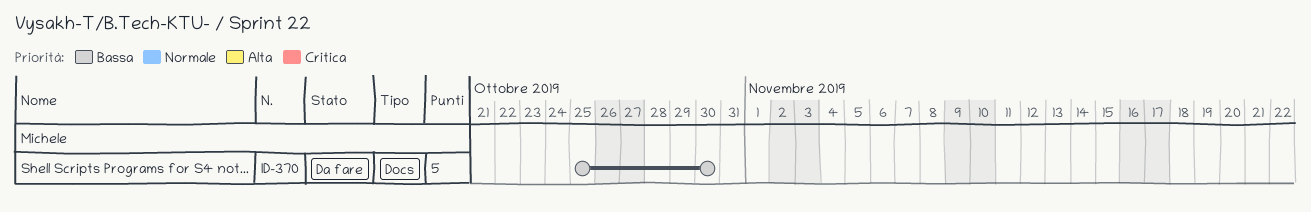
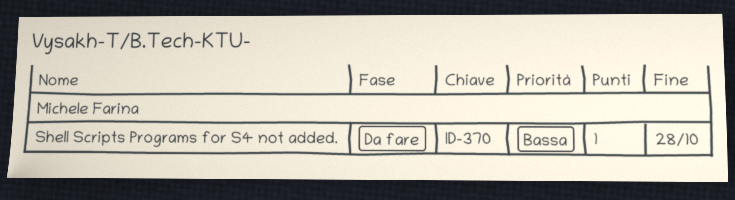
ID-370, estimate: 5 -> 1
ID-370, due: Oct 30 -> Oct 28

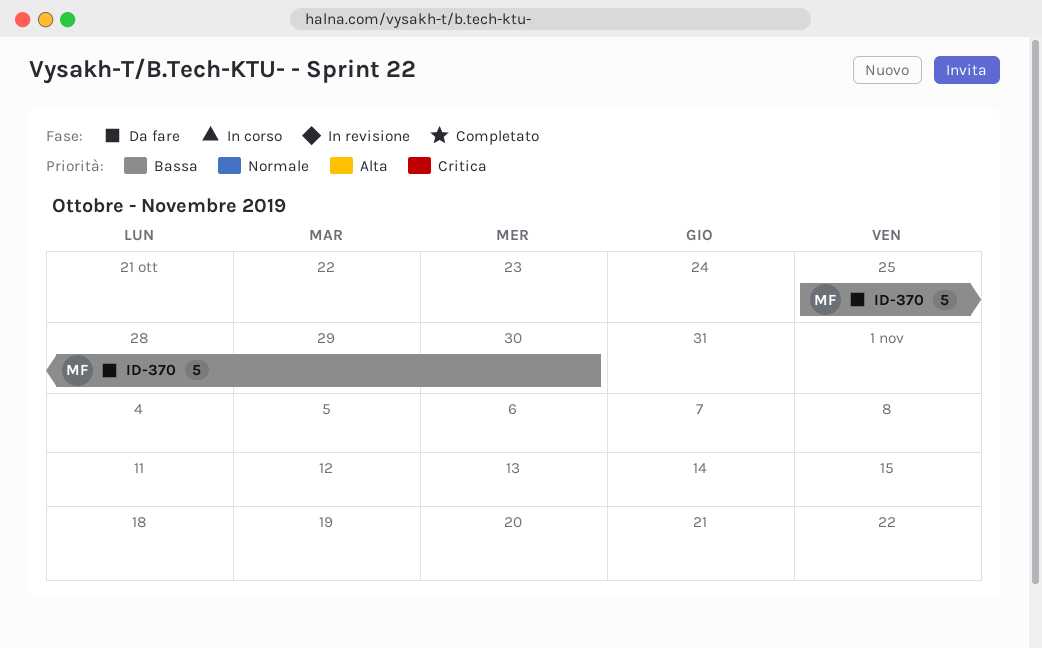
ID-370, estimate: 1 -> 5
ID-370, due: Oct 28 -> Oct 30

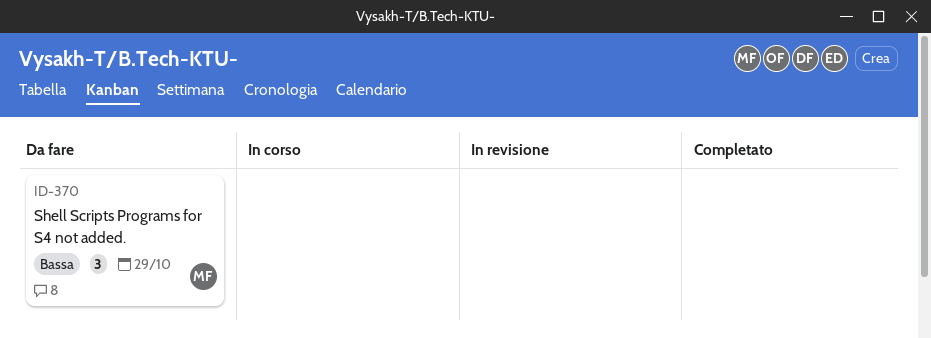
ID-370, estimate: 5 -> 3
ID-370, due: Oct 30 -> Oct 29

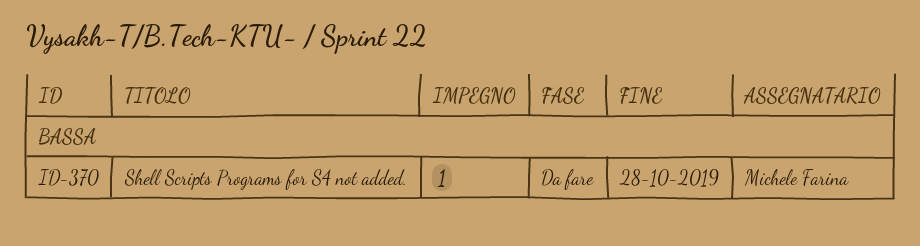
ID-370, estimate: 3 -> 1
ID-370, due: Oct 29 -> Oct 28

